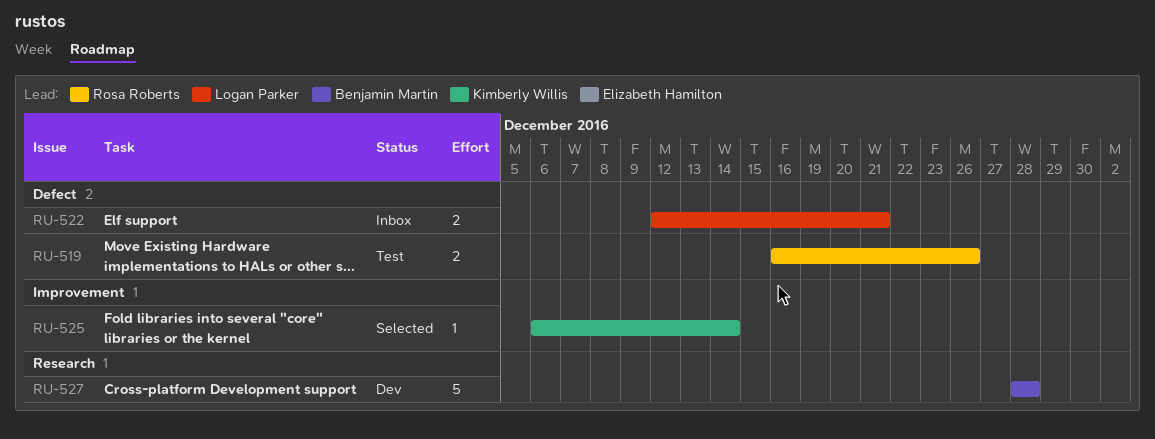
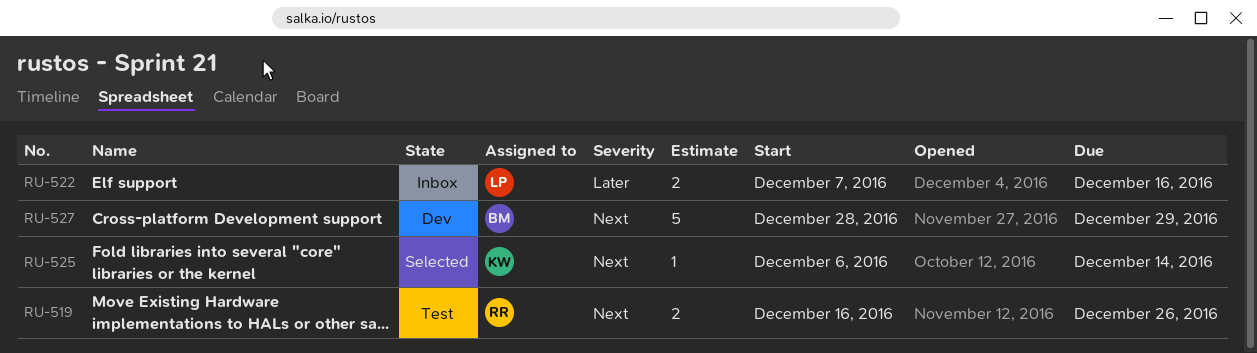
RU-522, start: Dec 12 -> Dec 7
RU-522, due: Dec 21 -> Dec 16
RU-527, due: Dec 28 -> Dec 29

